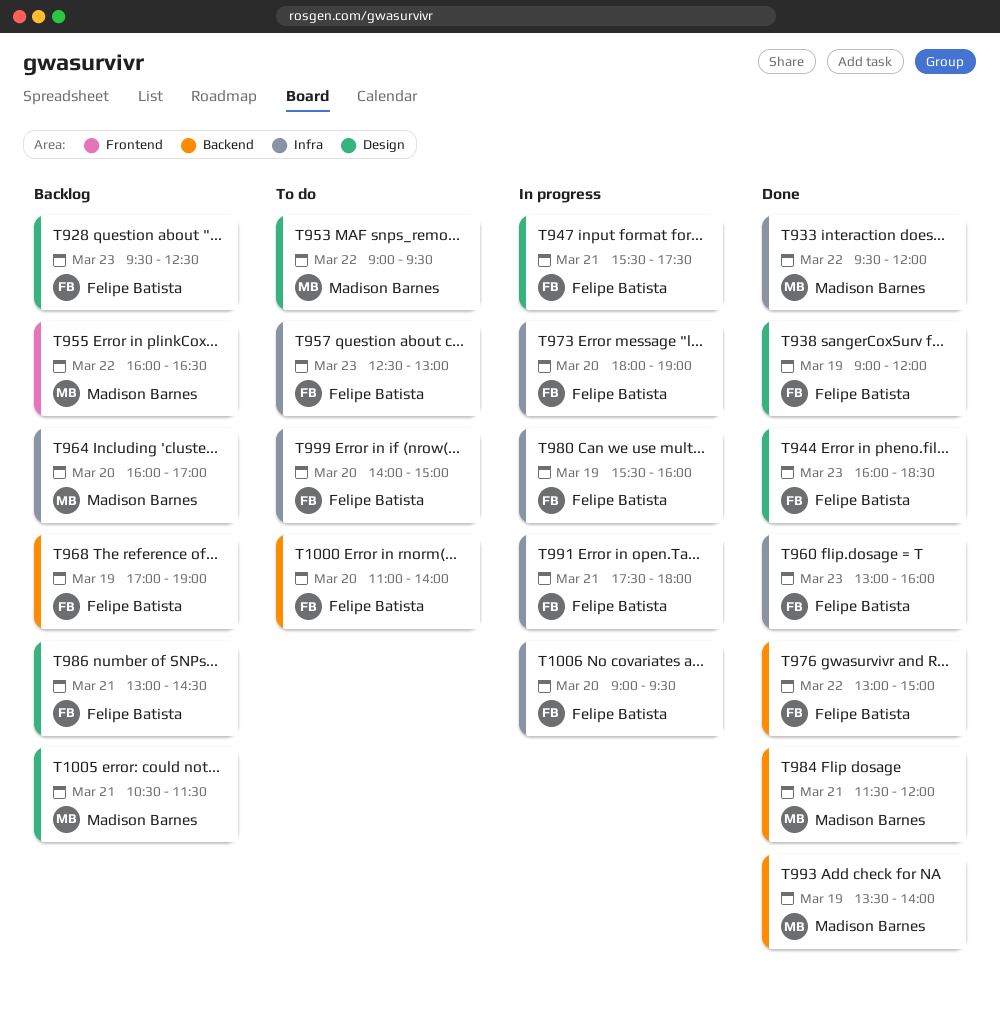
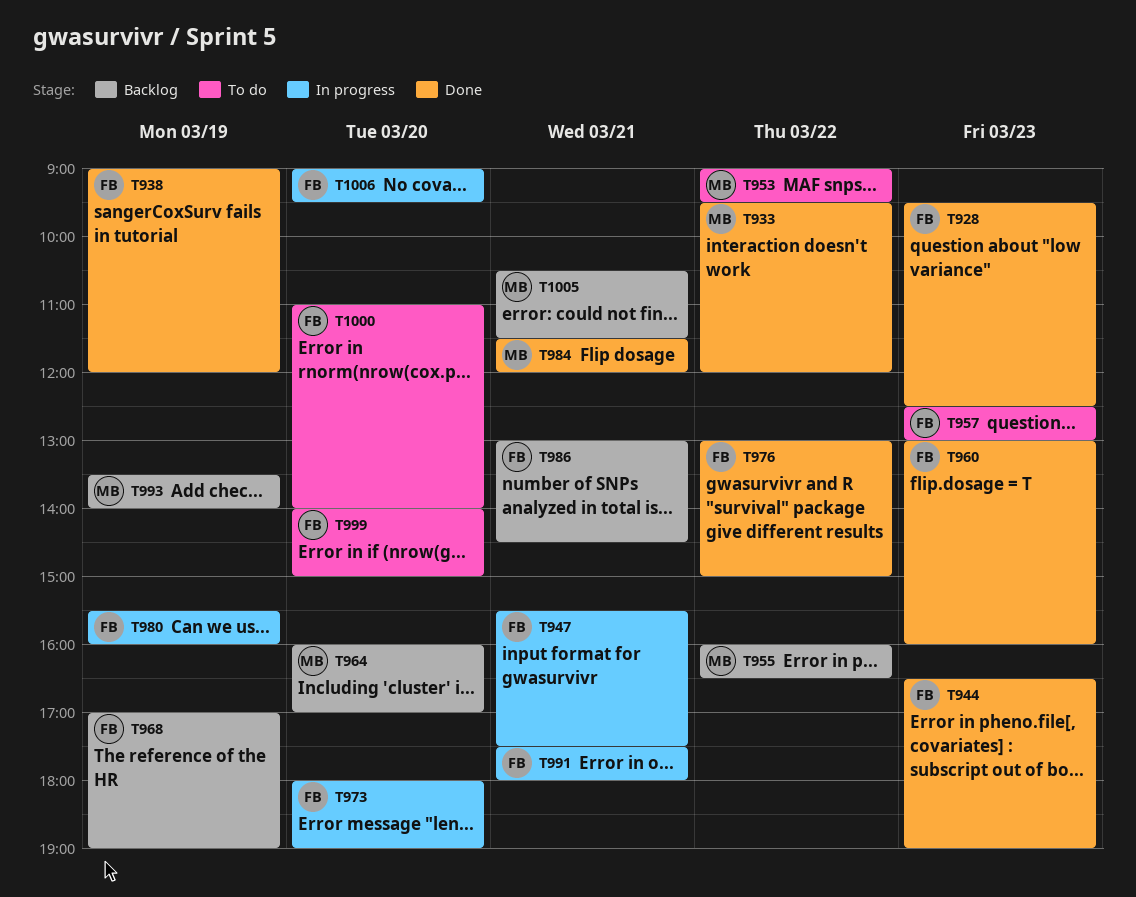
T928, status: Backlog -> Done
T944, begins: 16:00 -> 16:30
T944, ends: 18:30 -> 19:00
T993, status: Done -> Backlog

